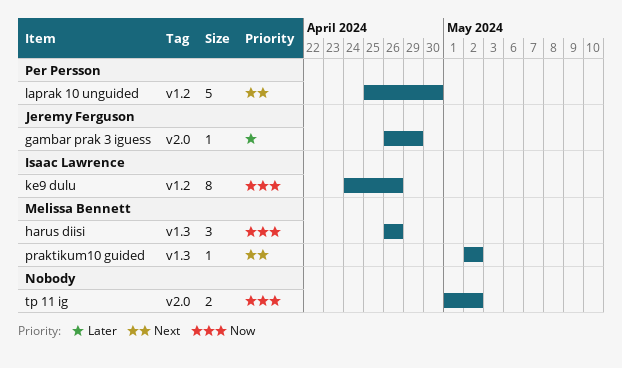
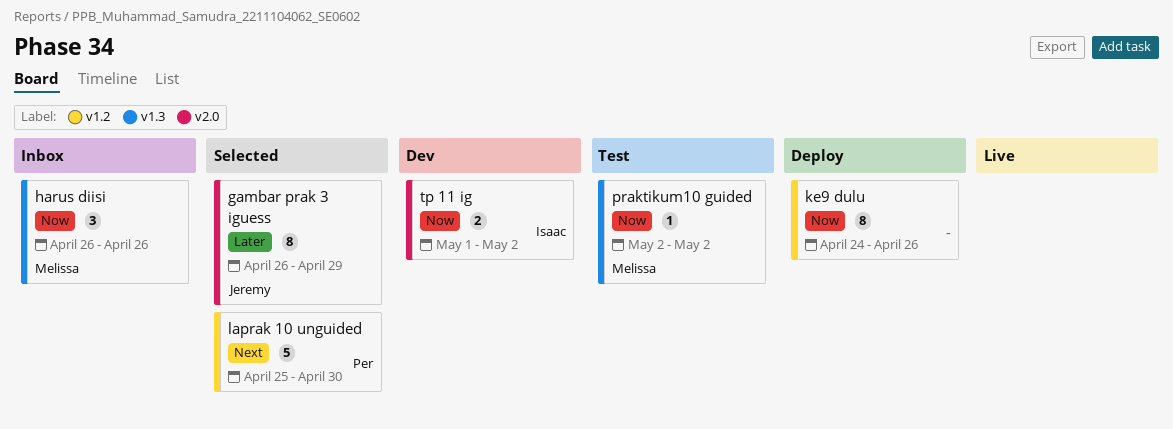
gambar prak 3 iguess, estimate: 1 -> 8
ke9 dulu, owner: Isaac Lawrence -> none
praktikum10 guided, priority: Next -> Now
tp 11 ig, owner: none -> Isaac Lawrence

